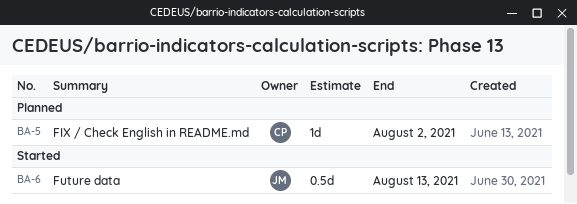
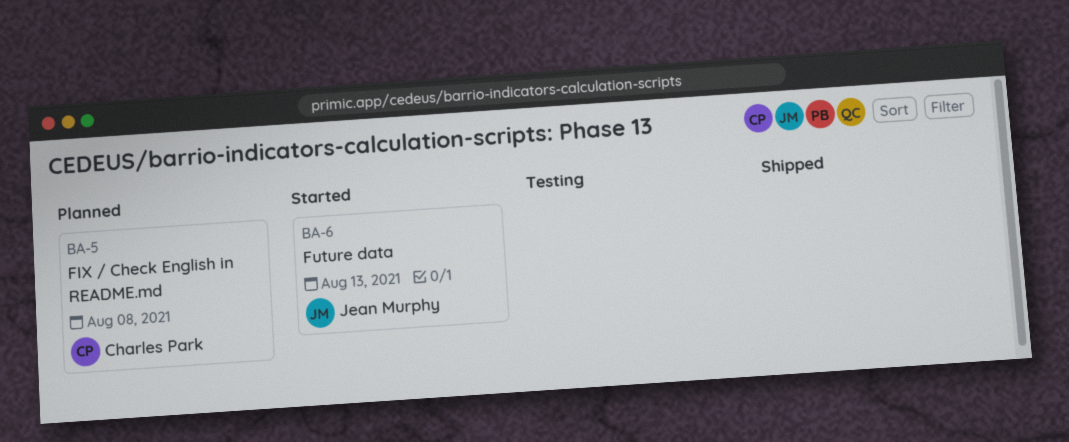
BA-5, due: Aug 2 -> Aug 8

